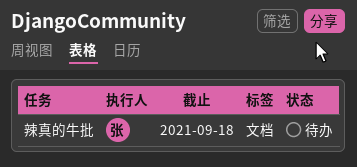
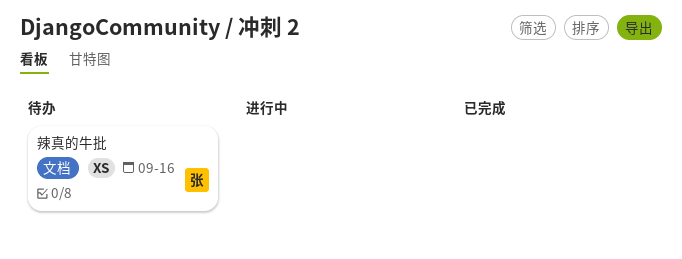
辣真的牛批, due: Sep 18 -> Sep 16

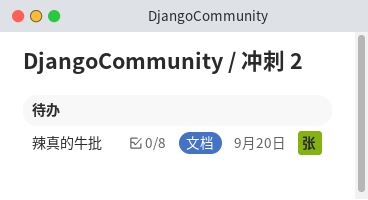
辣真的牛批, due: Sep 16 -> Sep 20

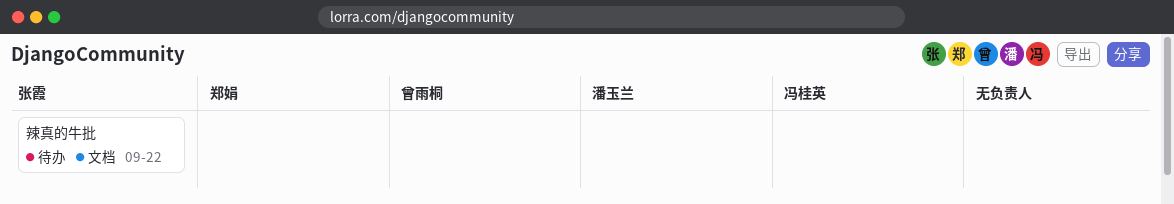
辣真的牛批, due: Sep 20 -> Sep 22

